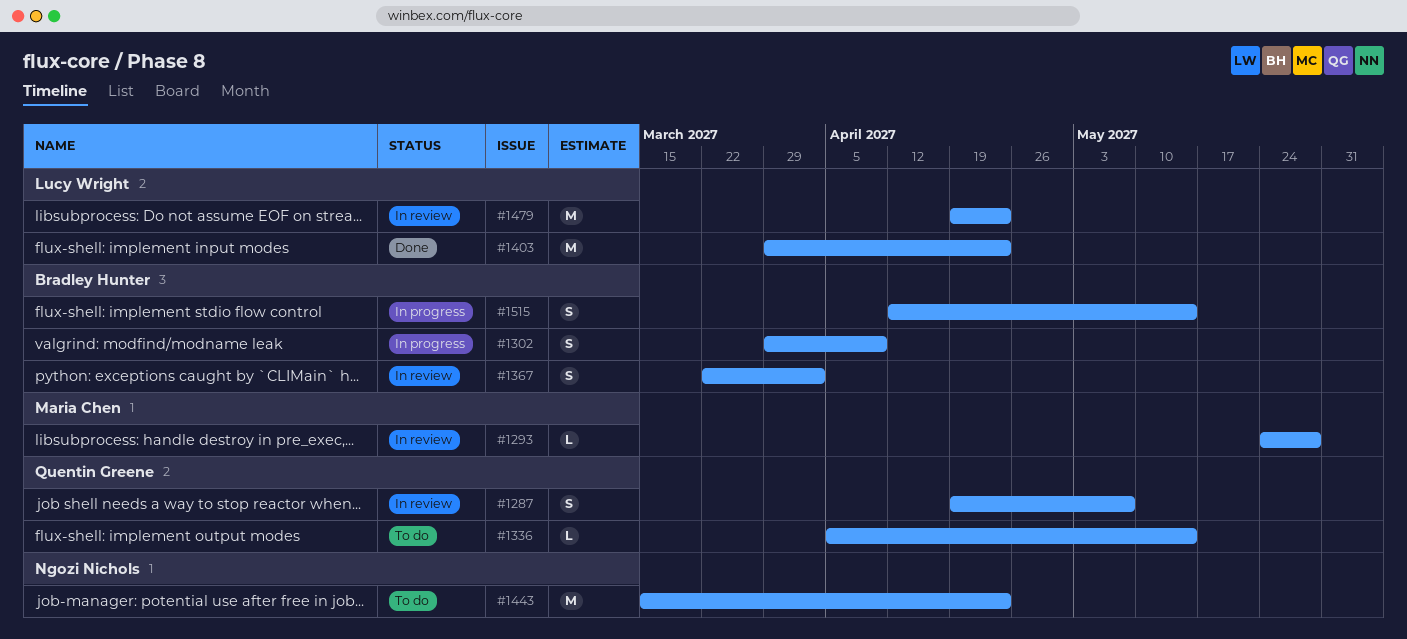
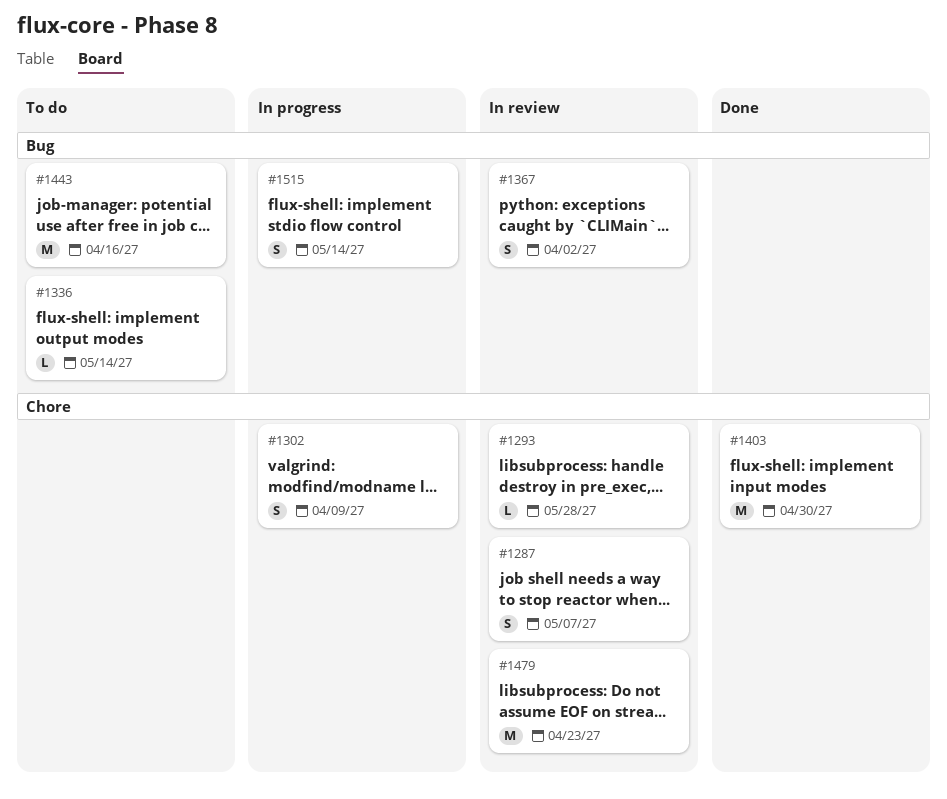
#1403, due: Apr 23 -> Apr 30
#1443, due: Apr 23 -> Apr 16

